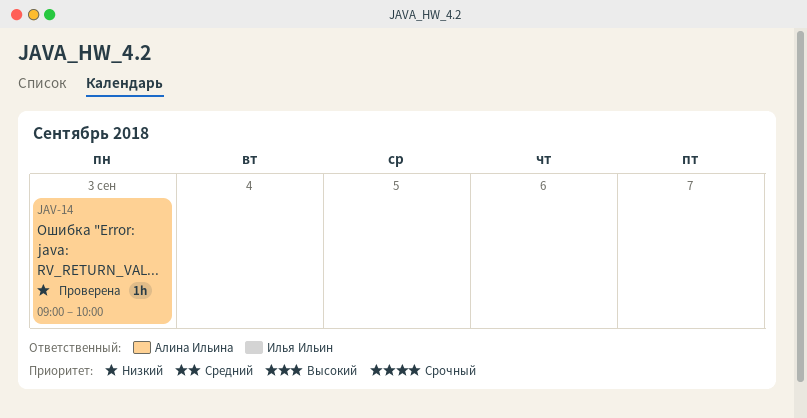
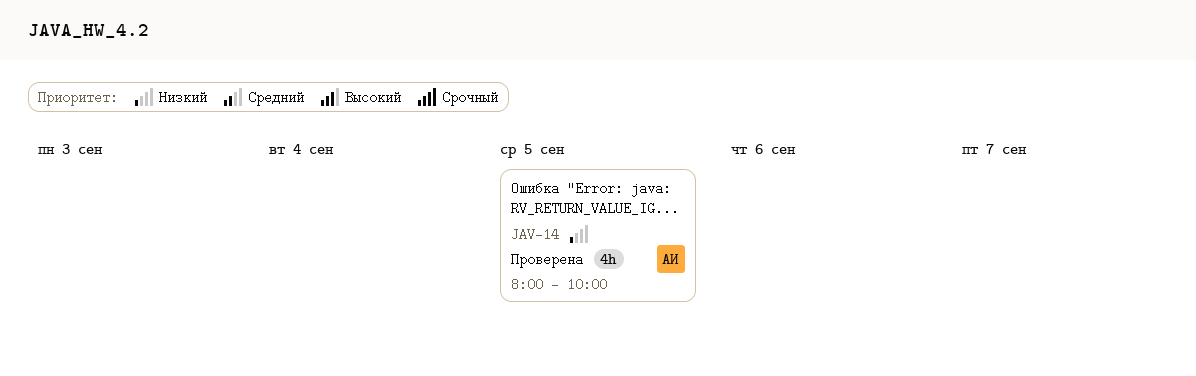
JAV-14, estimate: 1h -> 4h
JAV-14, day: Sep 3 -> Sep 5
JAV-14, begins: 09:00 -> 08:00

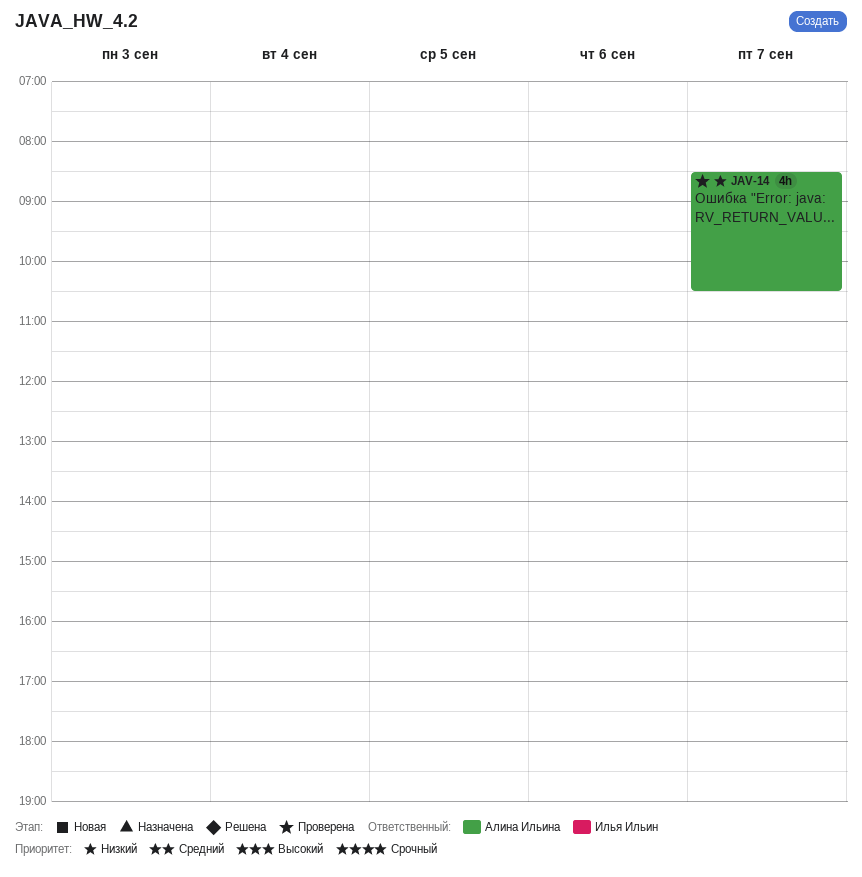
JAV-14, day: Sep 5 -> Sep 7
JAV-14, begins: 08:00 -> 08:30
JAV-14, ends: 10:00 -> 10:30

